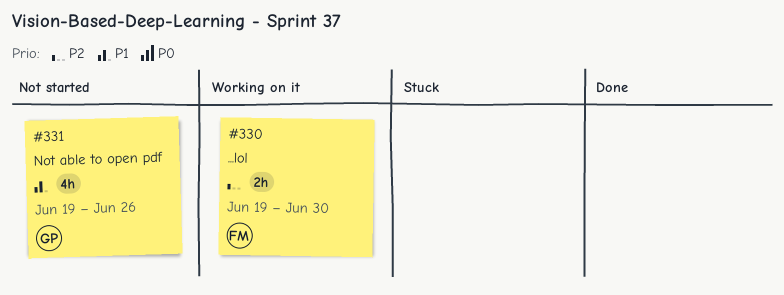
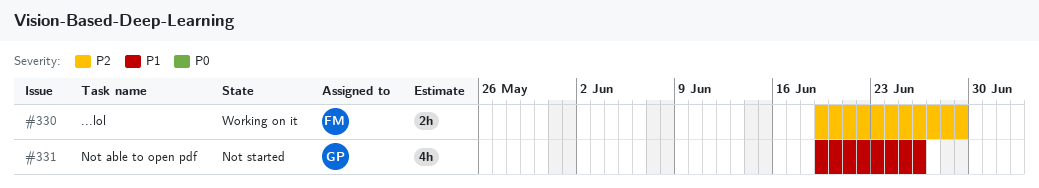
#330, due: Jun 30 -> Jun 29

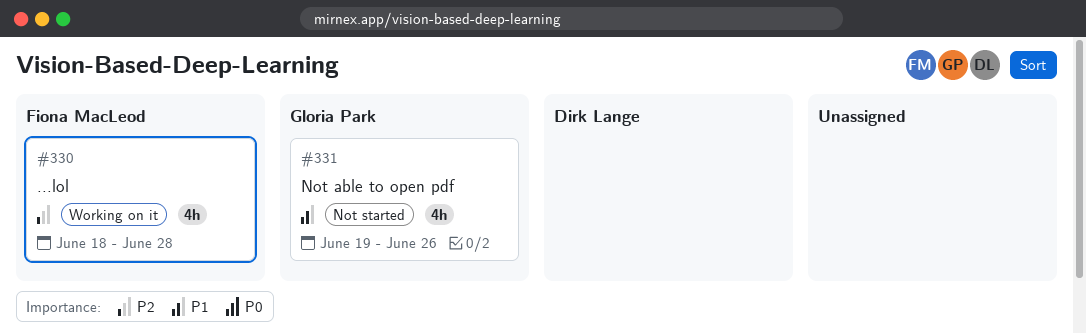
#330, estimate: 2h -> 4h
#330, start: Jun 19 -> Jun 18
#330, due: Jun 29 -> Jun 28

